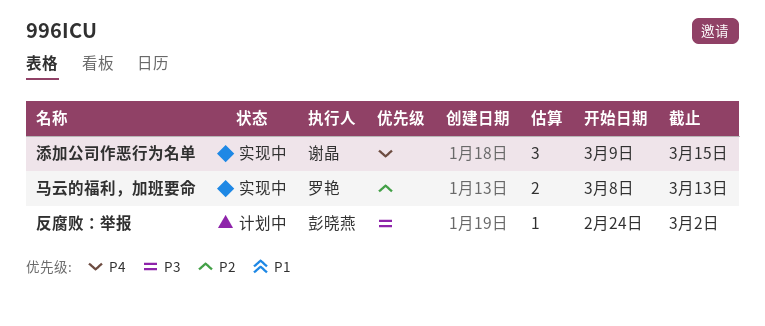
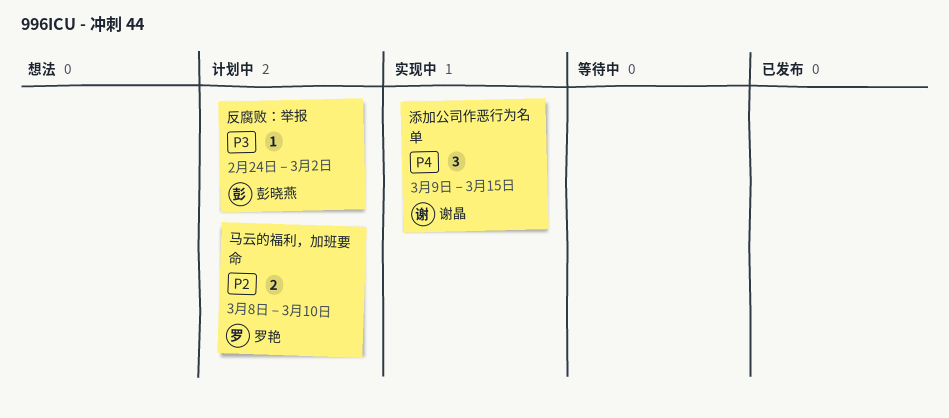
马云的福利，加班要命, status: 实现中 -> 计划中
马云的福利，加班要命, due: Mar 13 -> Mar 10

